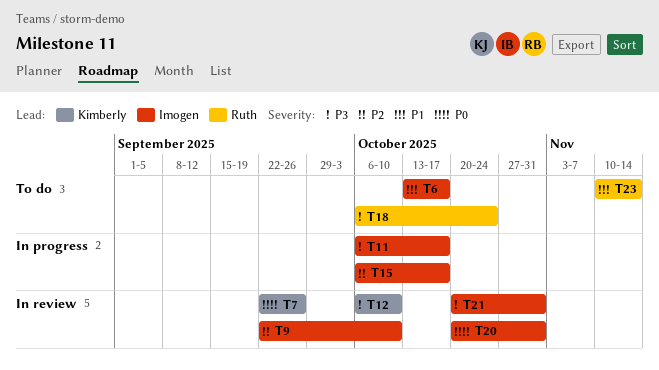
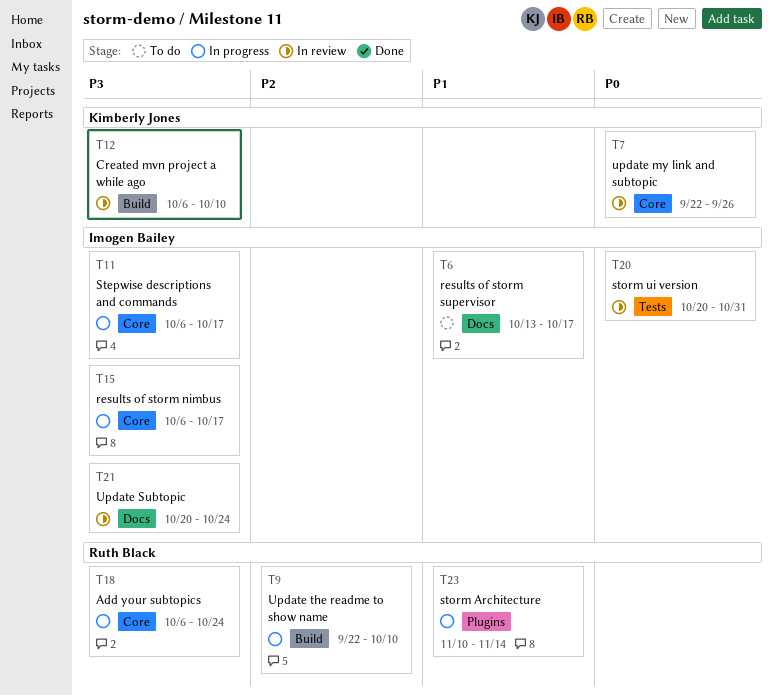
T9, status: In review -> In progress
T9, owner: Imogen Bailey -> Ruth Black
T15, priority: P2 -> P3
T18, status: To do -> In progress
T21, due: Oct 31 -> Oct 24
T23, status: To do -> In progress

